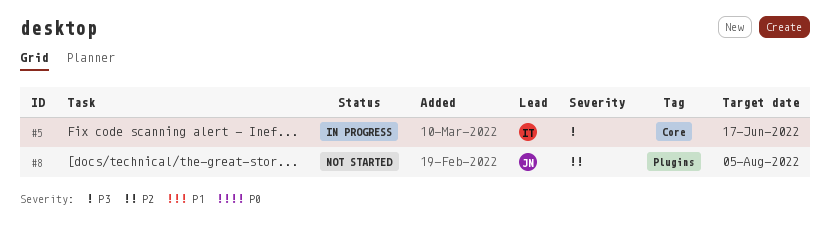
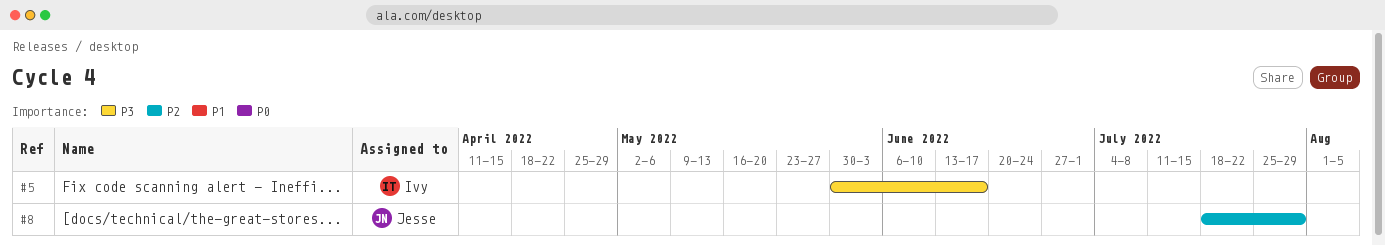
#8, due: Aug 5 -> Jul 29

